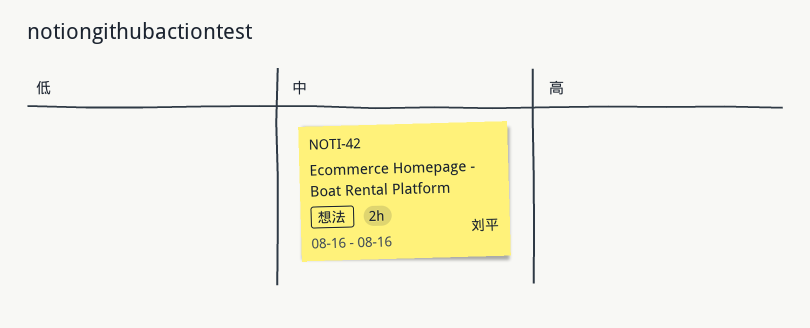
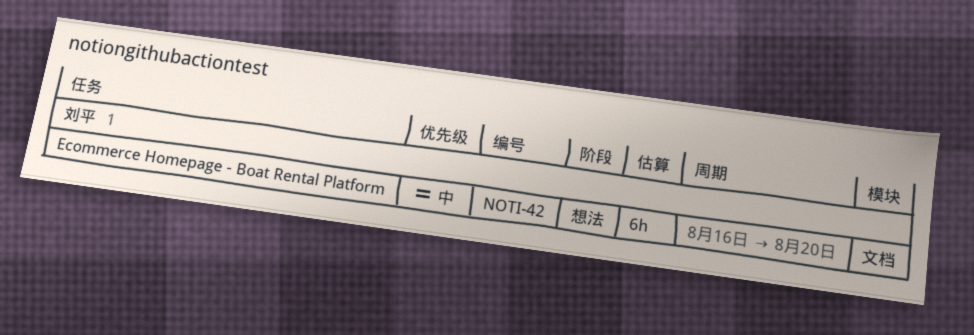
NOTI-42, estimate: 2h -> 6h
NOTI-42, due: Aug 16 -> Aug 20

